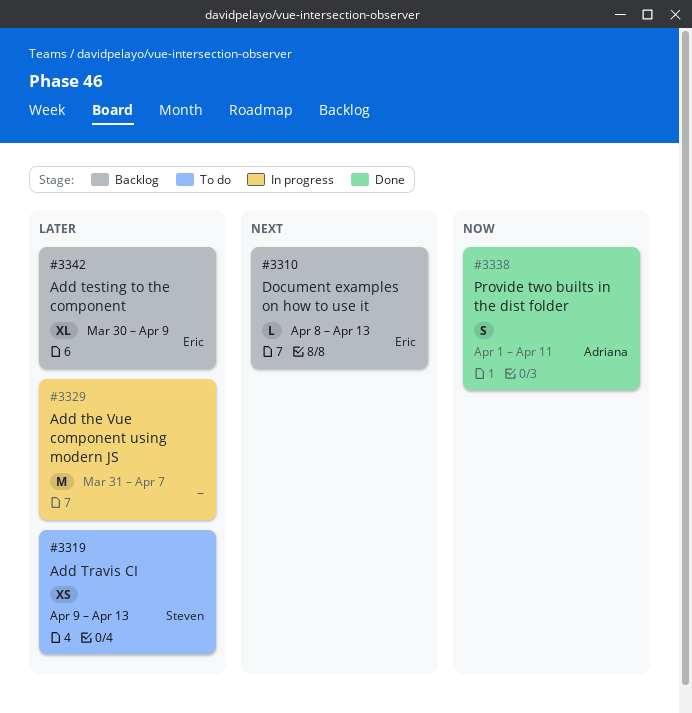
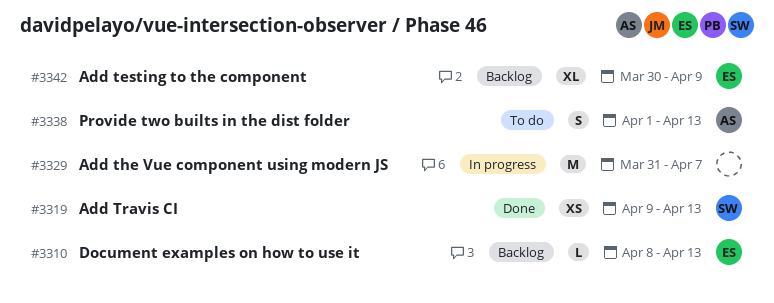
#3319, status: To do -> Done
#3338, status: Done -> To do
#3338, due: Apr 11 -> Apr 13

